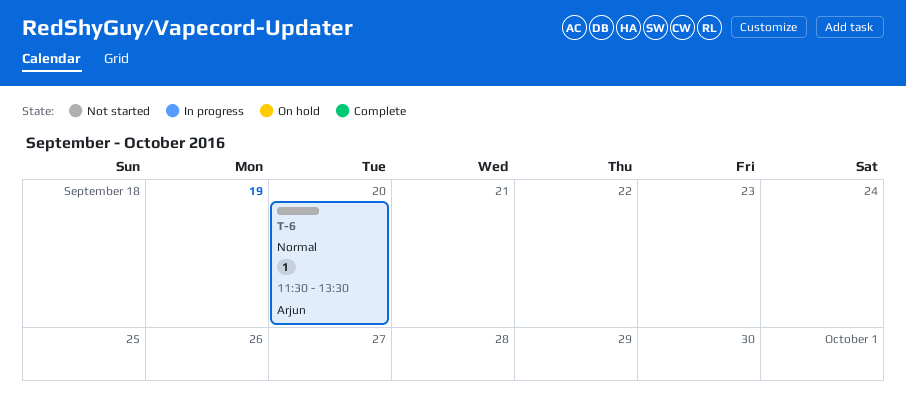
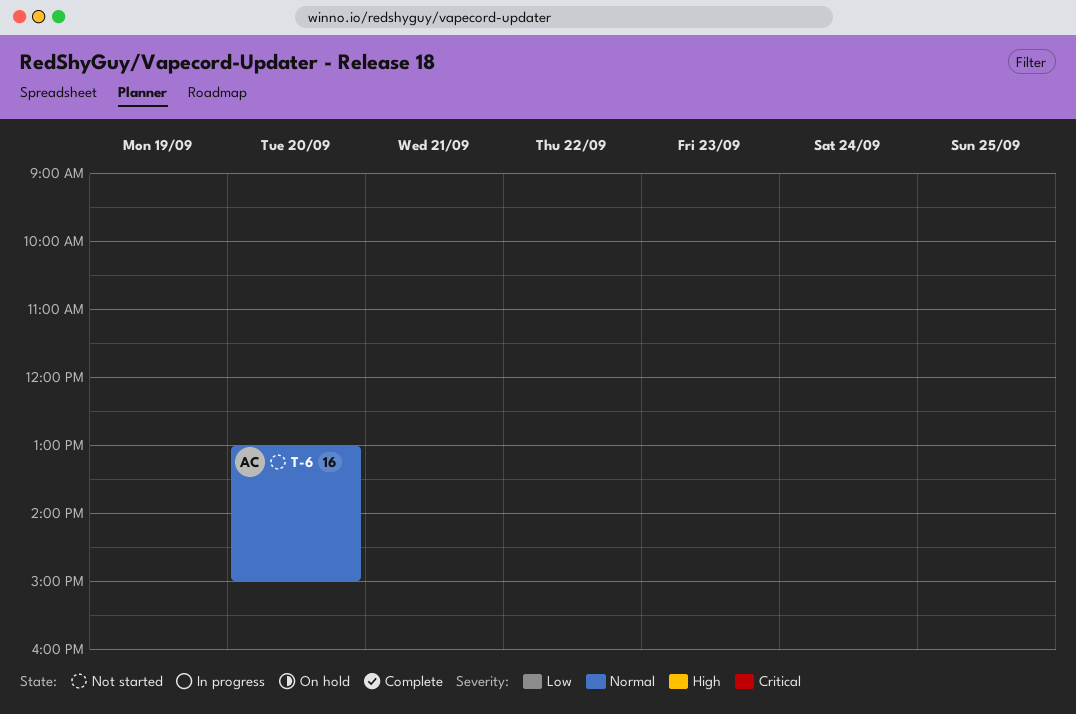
T-6, estimate: 1 -> 16
T-6, begins: 11:30 -> 13:00
T-6, ends: 13:30 -> 15:00

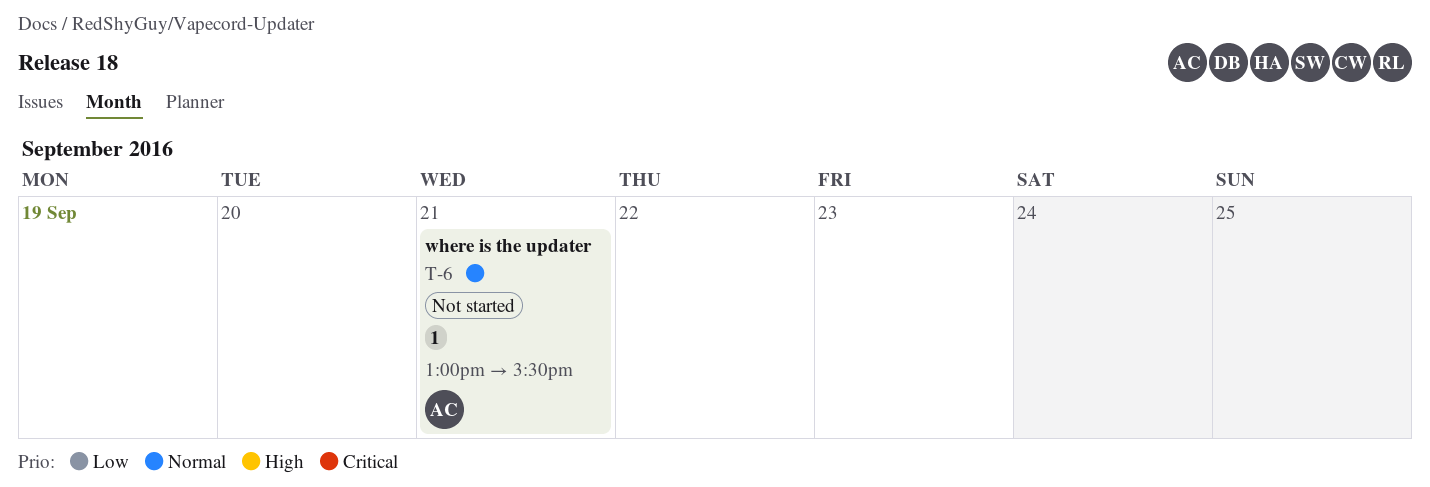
T-6, estimate: 16 -> 1
T-6, day: Sep 20 -> Sep 21
T-6, ends: 15:00 -> 15:30

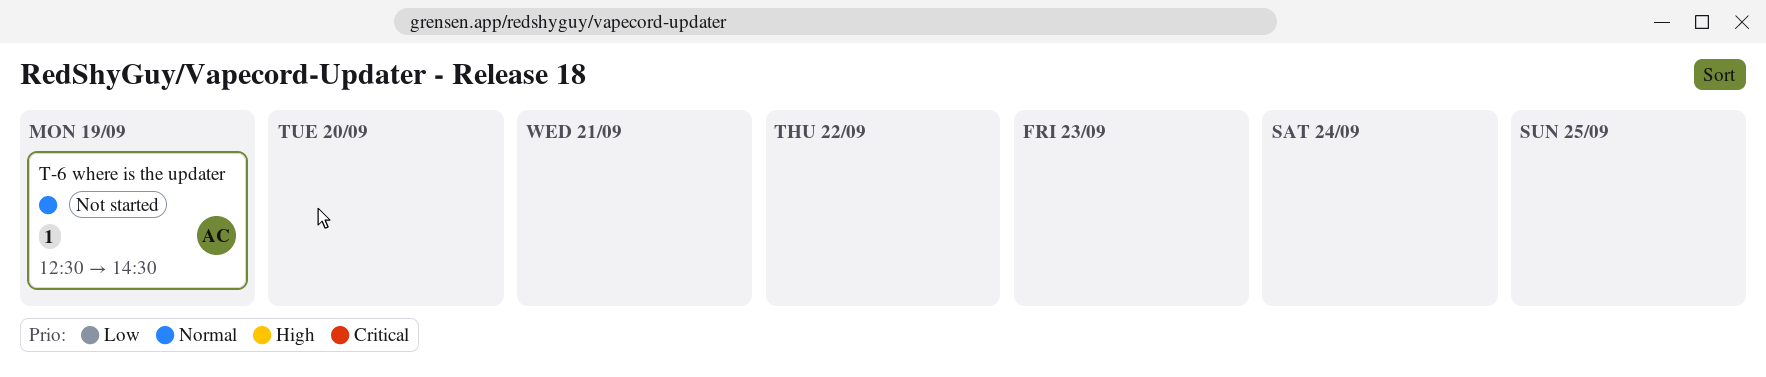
T-6, day: Sep 21 -> Sep 19
T-6, begins: 13:00 -> 12:30
T-6, ends: 15:30 -> 14:30

